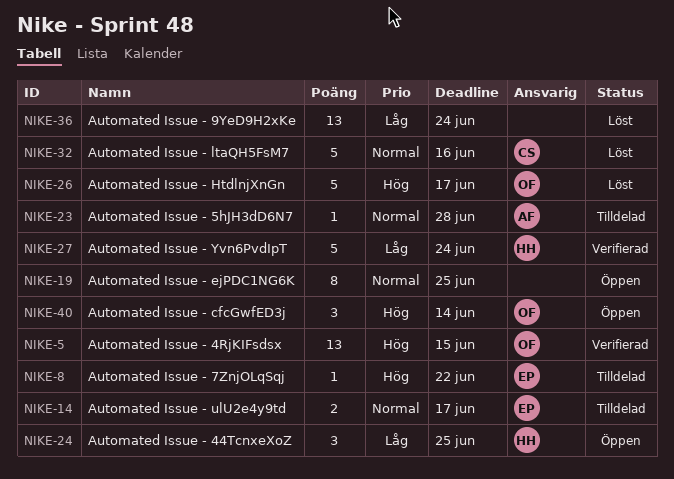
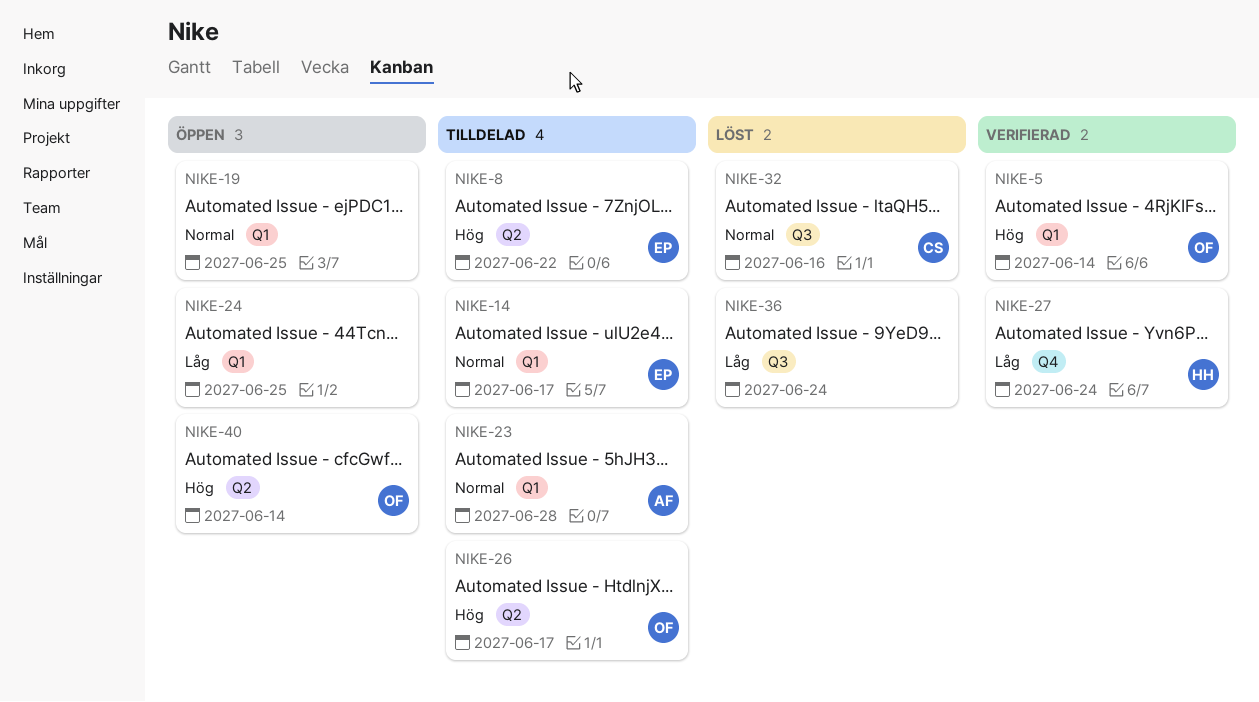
NIKE-5, due: Jun 15 -> Jun 14
NIKE-24, owner: HH -> none
NIKE-26, status: Löst -> Tilldelad

